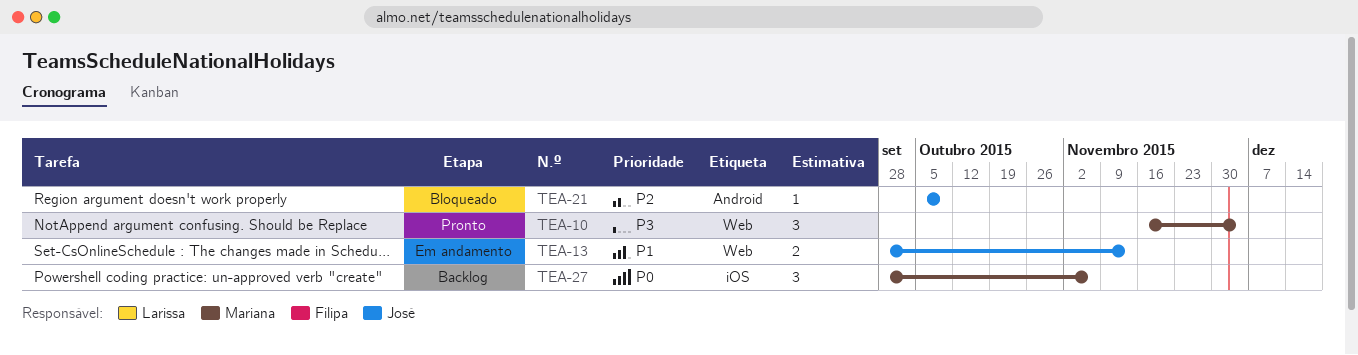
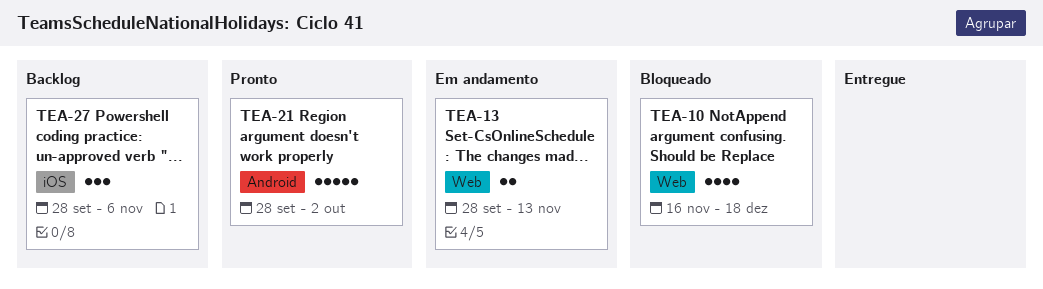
TEA-10, status: Pronto -> Bloqueado
TEA-10, estimate: 3 -> 4
TEA-10, due: Dec 4 -> Dec 18
TEA-21, status: Bloqueado -> Pronto
TEA-21, estimate: 1 -> 5
TEA-21, start: Oct 5 -> Sep 28
TEA-21, due: Oct 9 -> Oct 2

